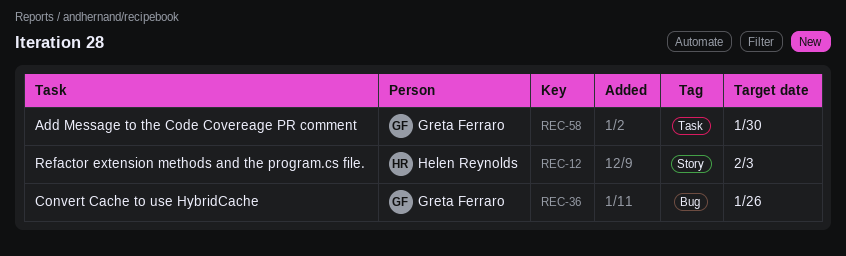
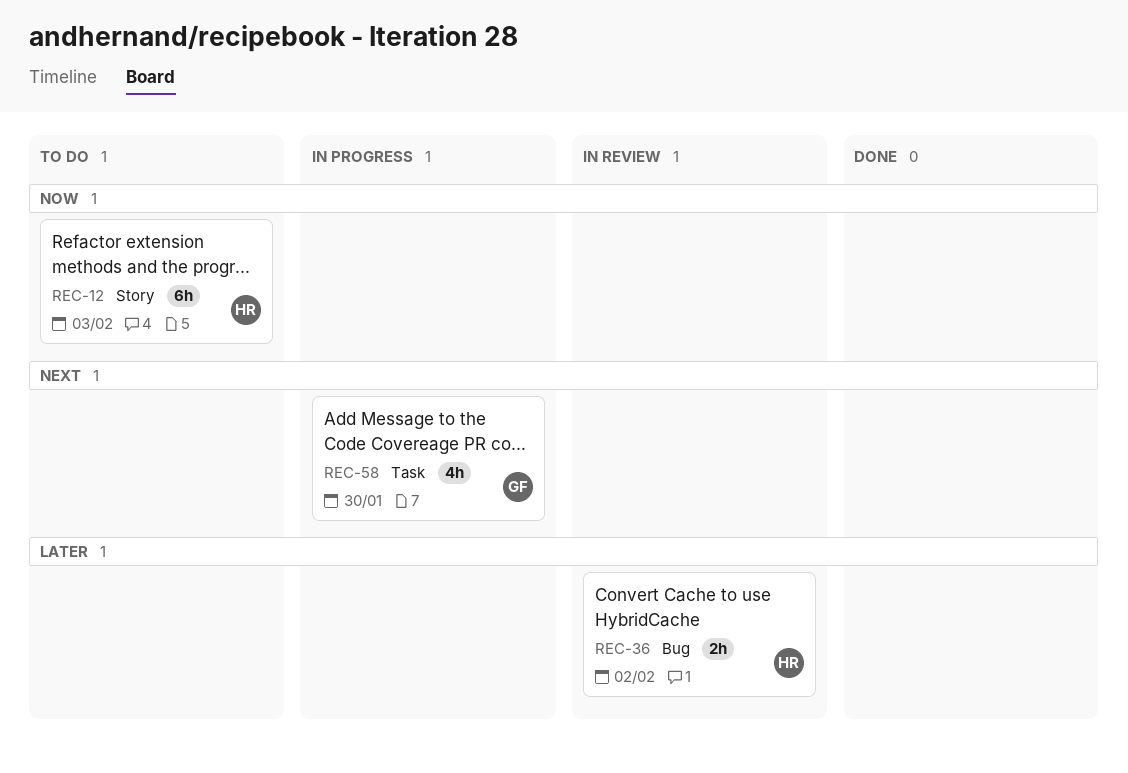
REC-36, owner: Greta Ferraro -> Helen Reynolds
REC-36, due: Jan 26 -> Feb 2

